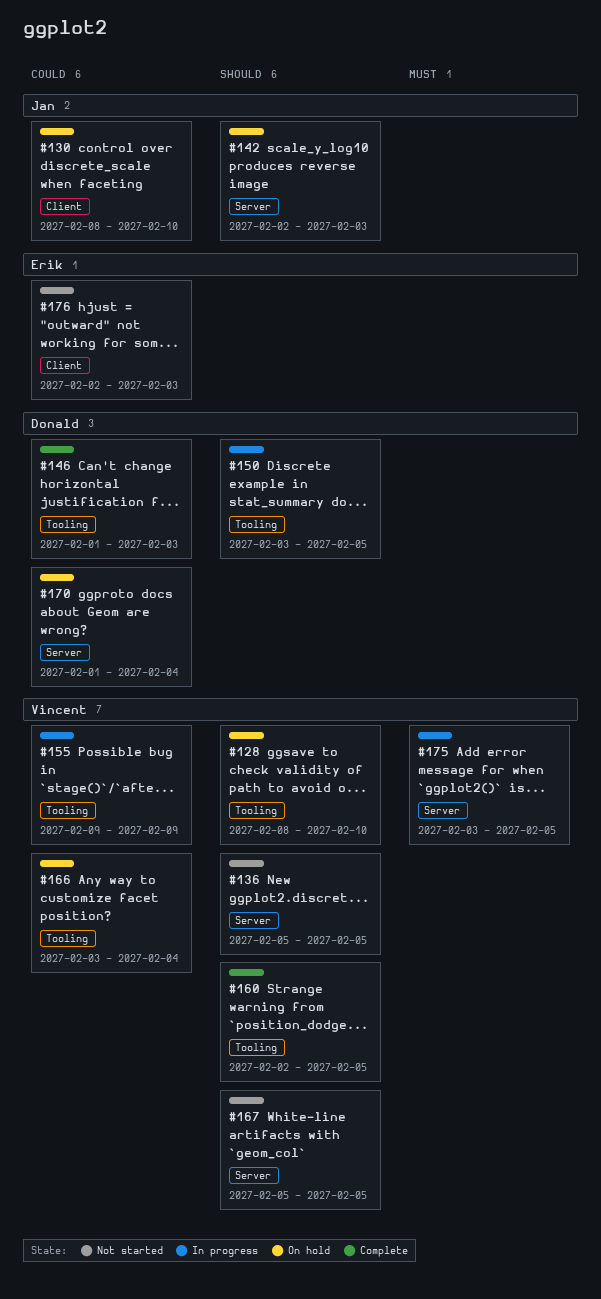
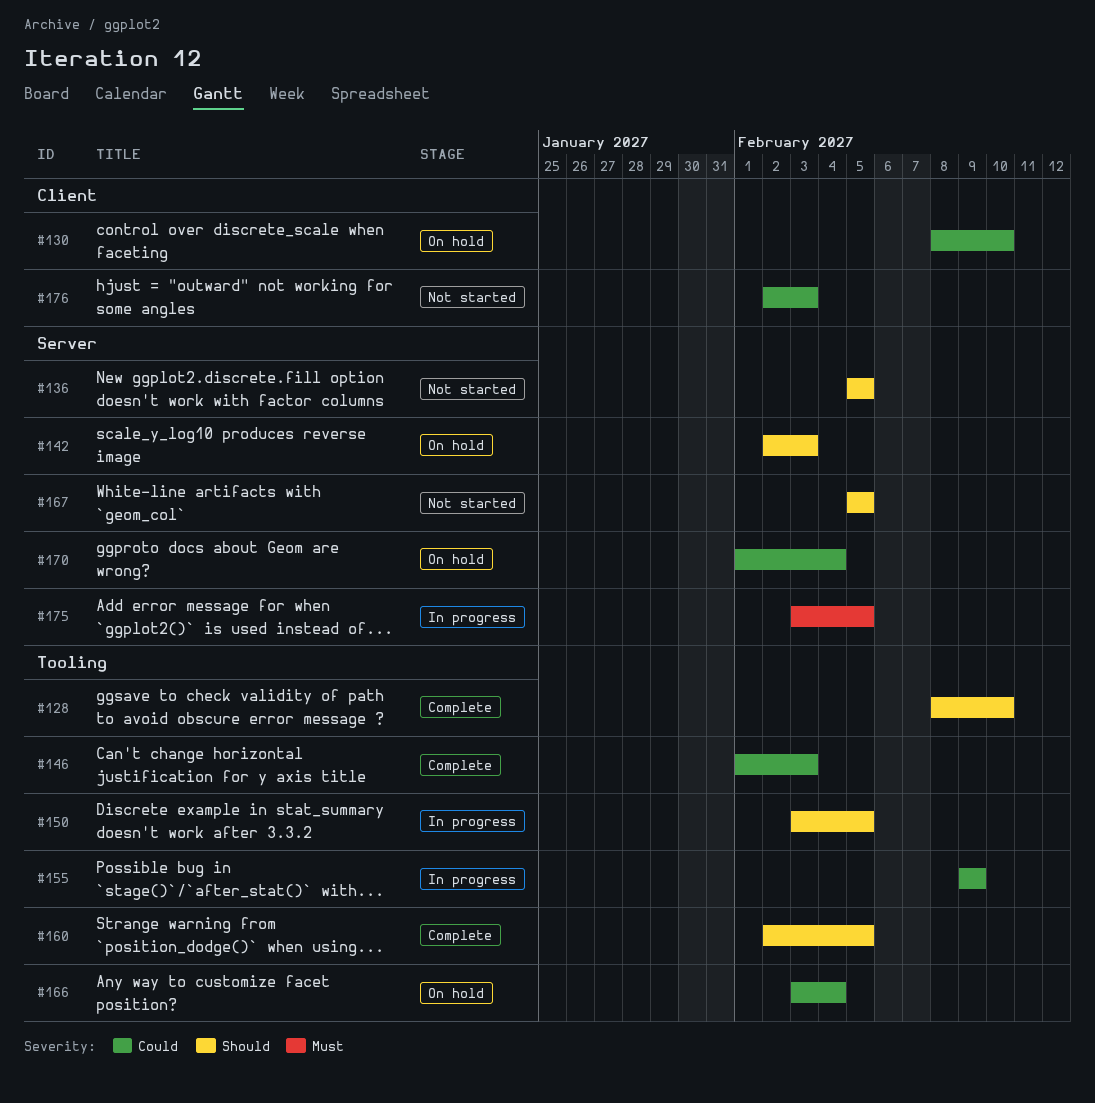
#128, status: On hold -> Complete

